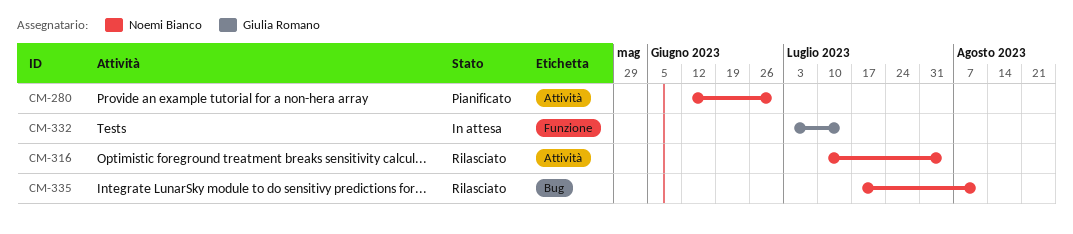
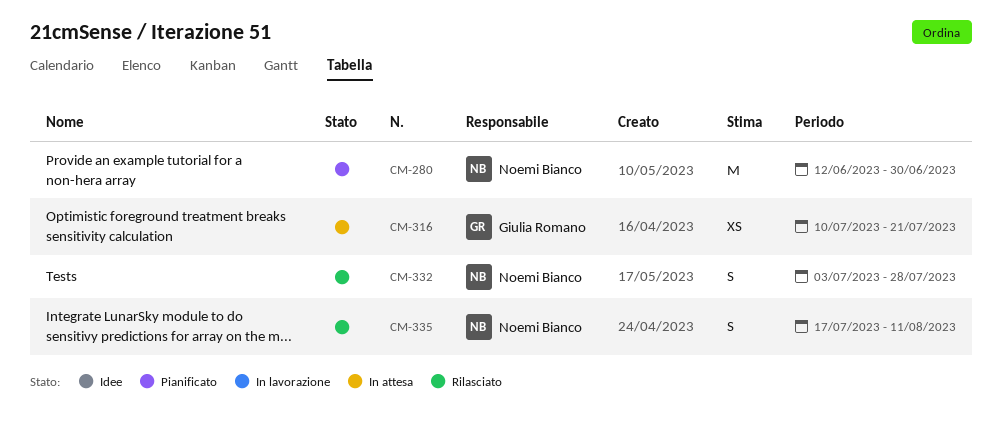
CM-316, status: Rilasciato -> In attesa
CM-316, owner: Noemi Bianco -> Giulia Romano
CM-316, due: Aug 4 -> Jul 21
CM-332, status: In attesa -> Rilasciato
CM-332, owner: Giulia Romano -> Noemi Bianco
CM-332, due: Jul 14 -> Jul 28

